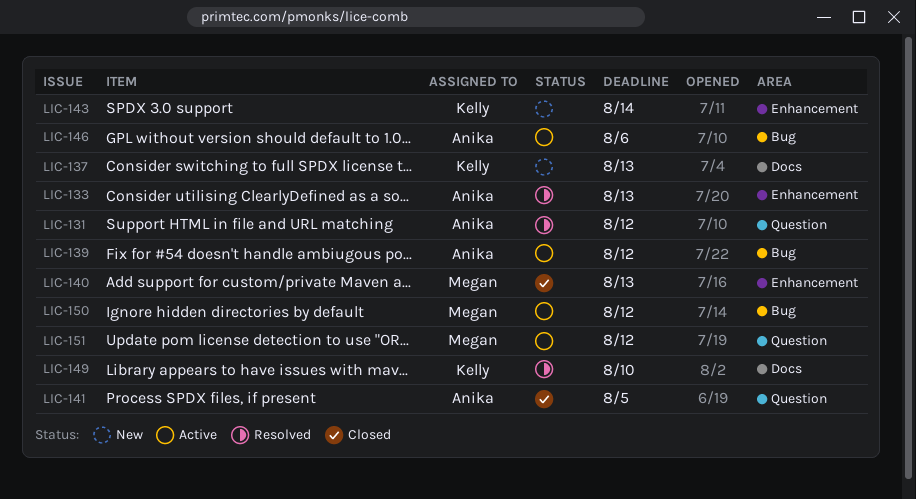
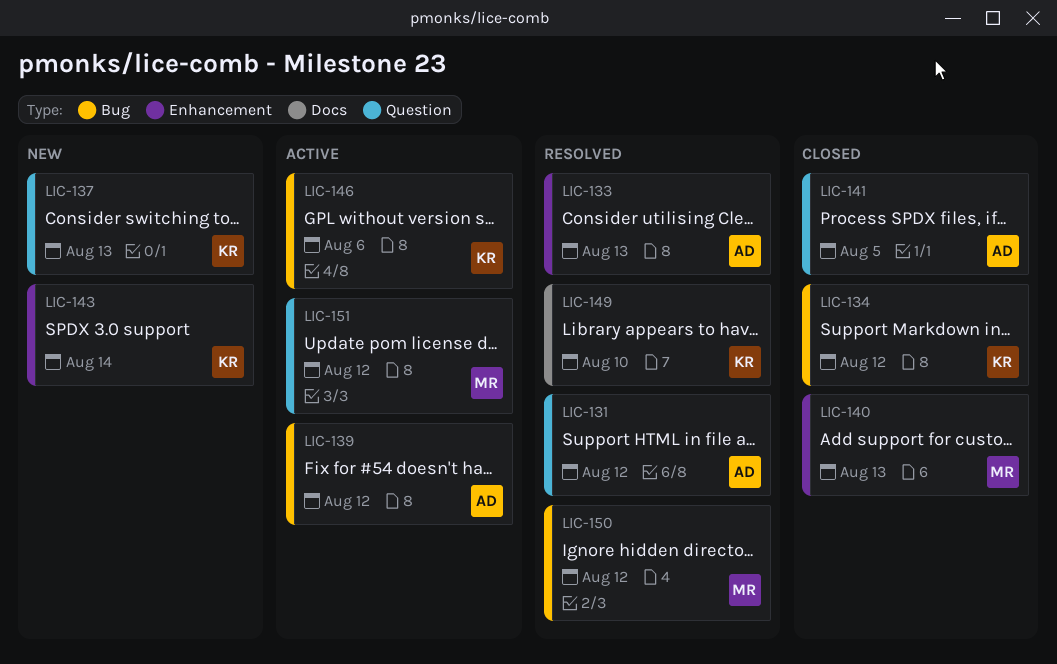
LIC-134: none -> present
LIC-137, label: Docs -> Question
LIC-146, owner: Anika -> Kelly
LIC-150, status: Active -> Resolved

